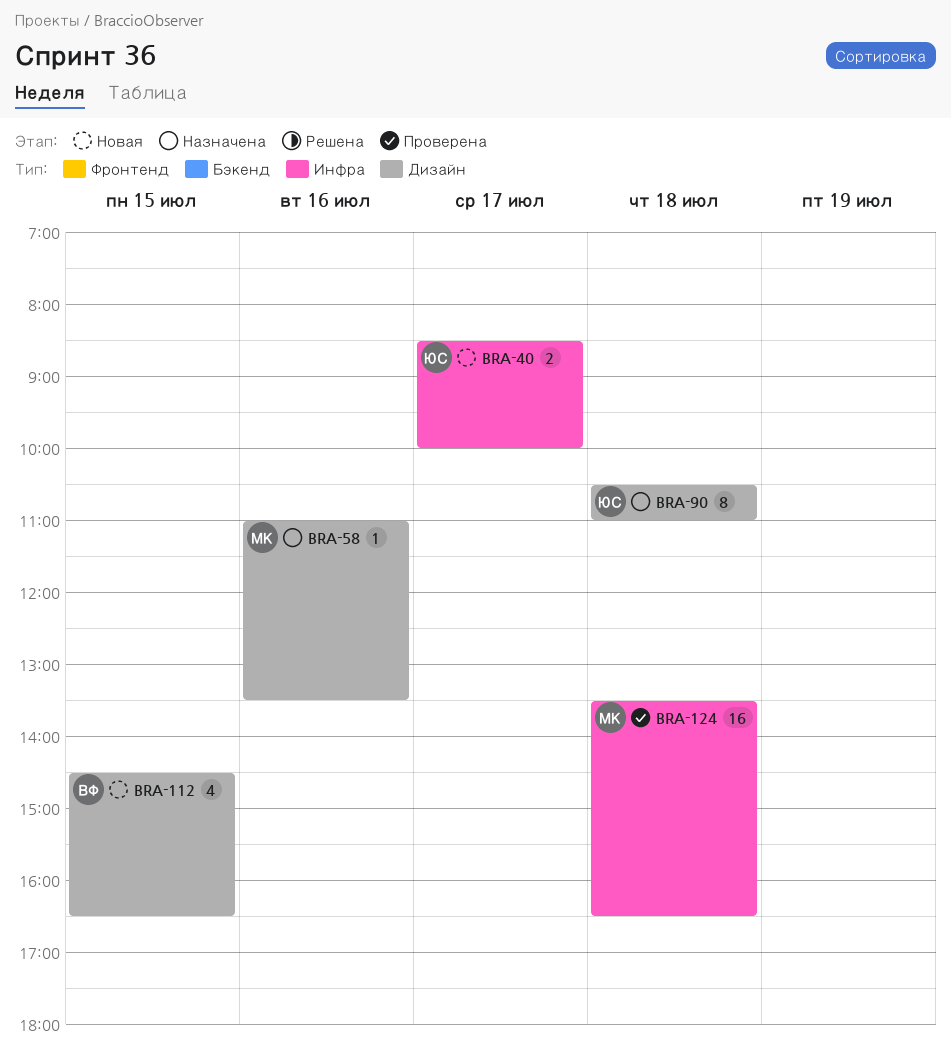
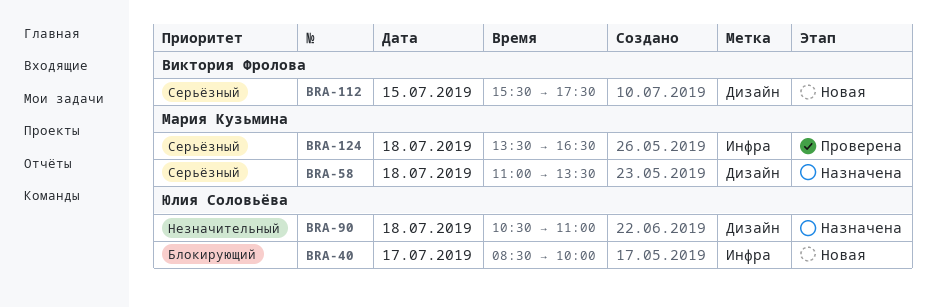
BRA-58, day: Jul 16 -> Jul 18
BRA-112, begins: 14:30 -> 15:30
BRA-112, ends: 16:30 -> 17:30

